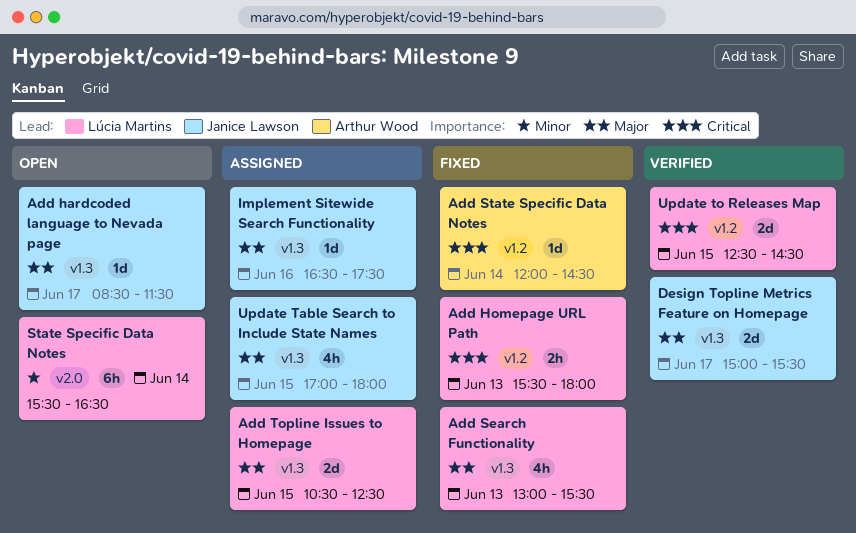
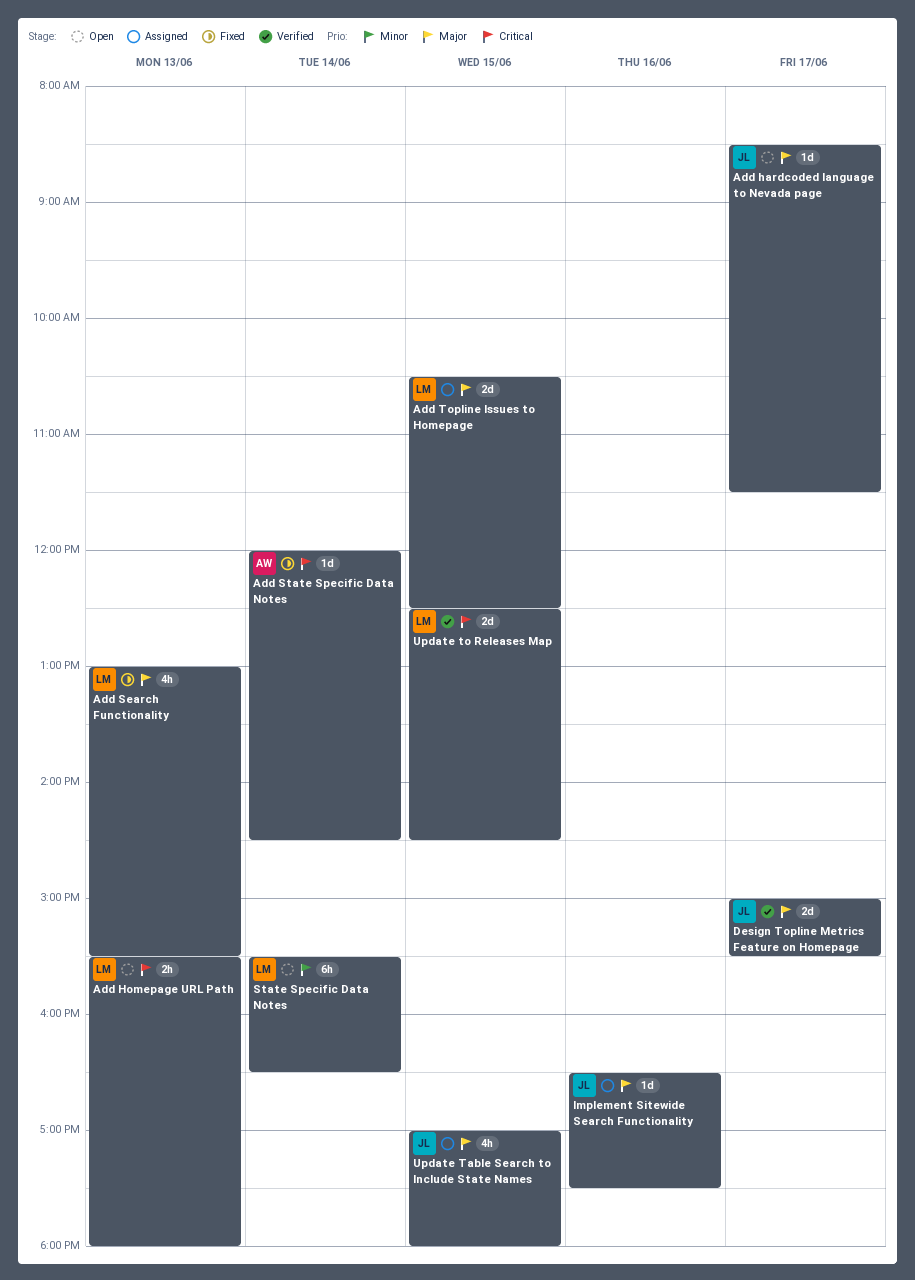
Add Homepage URL Path, status: Fixed -> Open

